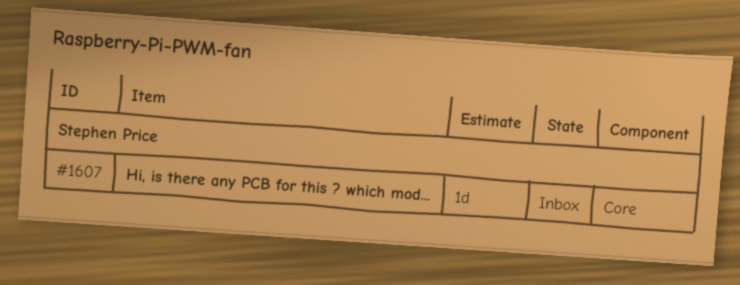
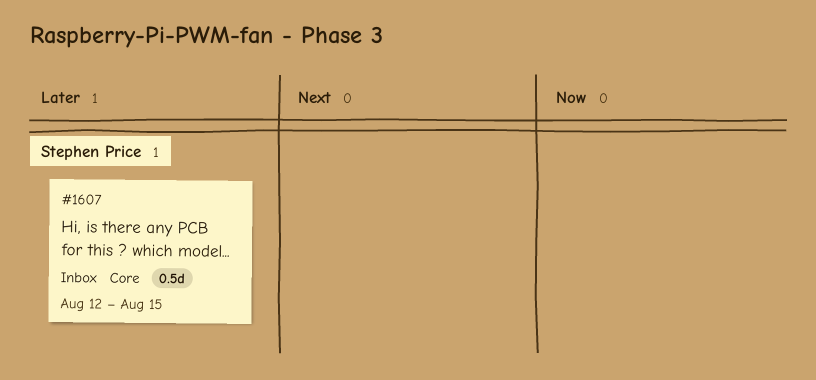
#1607, estimate: 1d -> 0.5d

